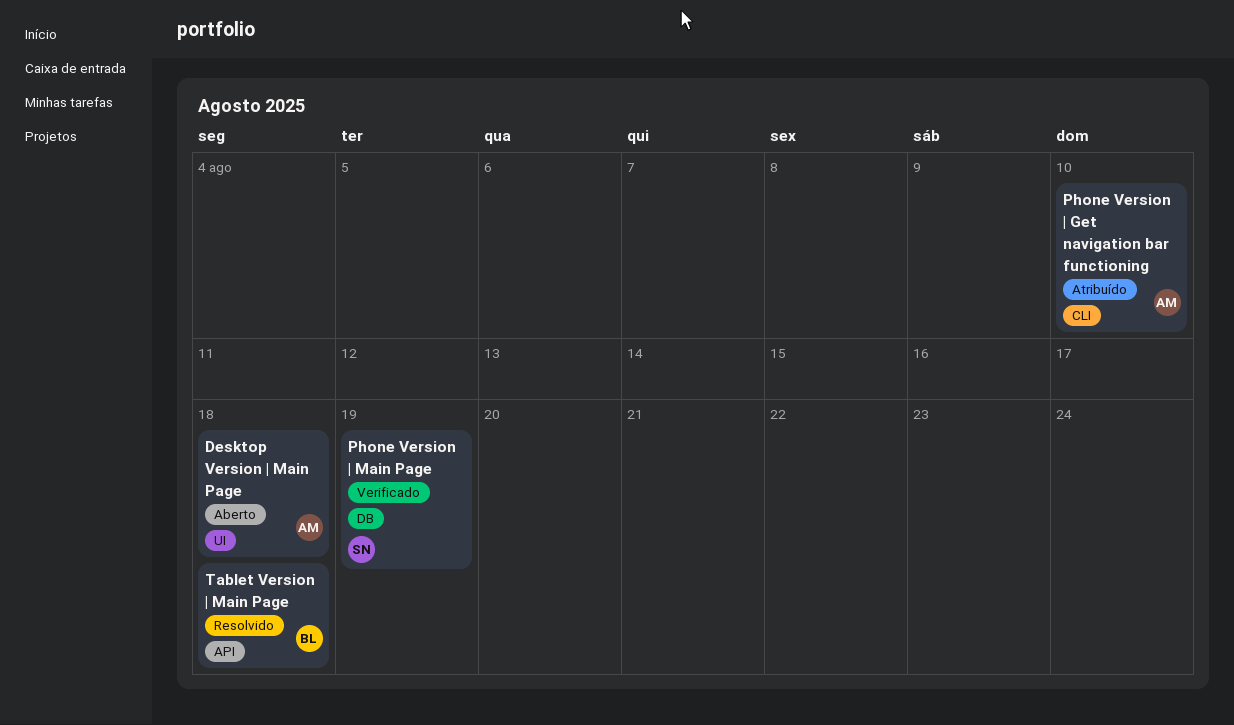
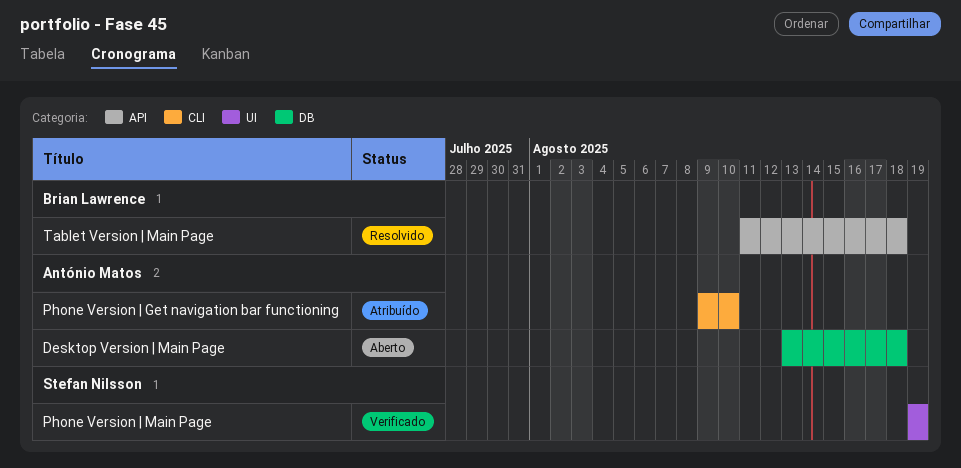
Desktop Version | Main Page, label: UI -> DB
Phone Version | Main Page, label: DB -> UI

